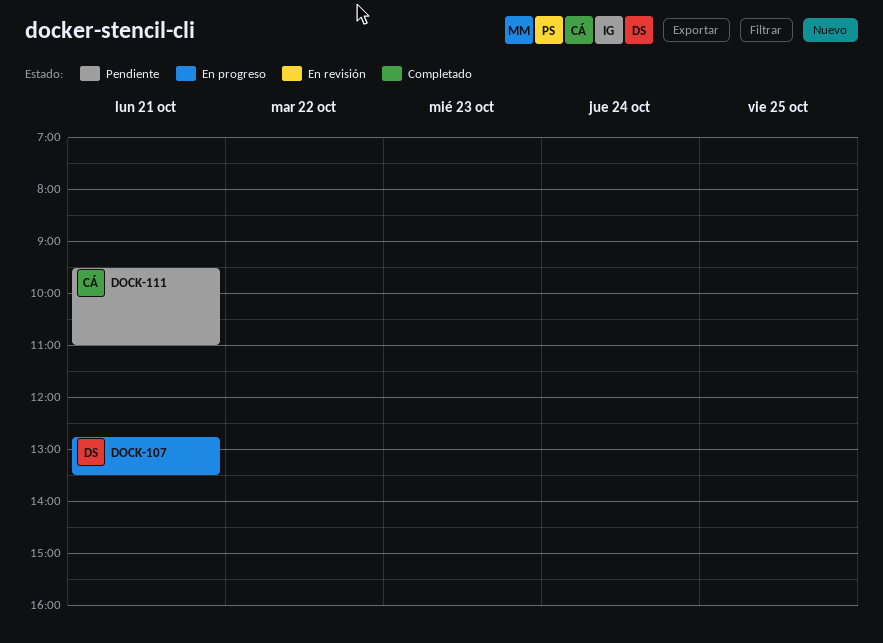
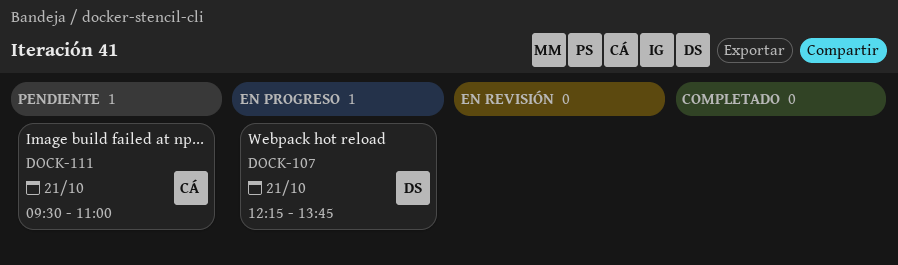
DOCK-107, begins: 12:45 -> 12:15
DOCK-107, ends: 13:30 -> 13:45

